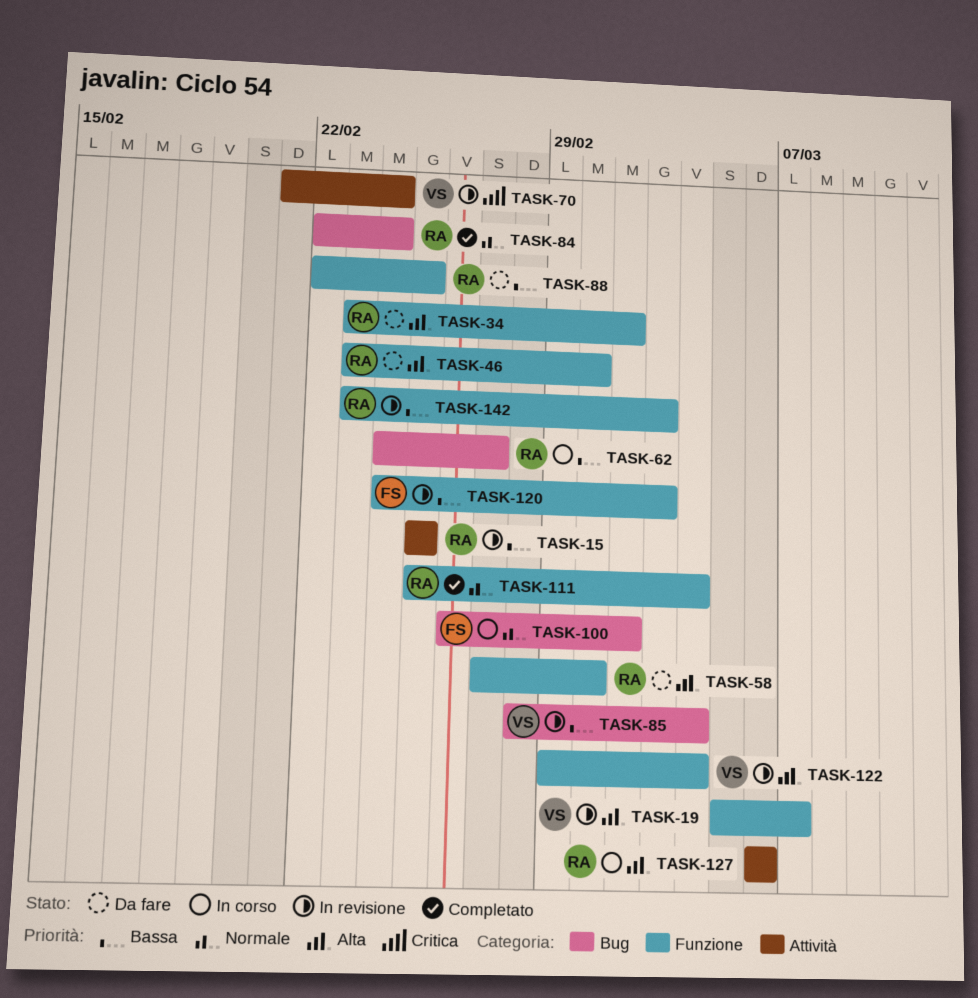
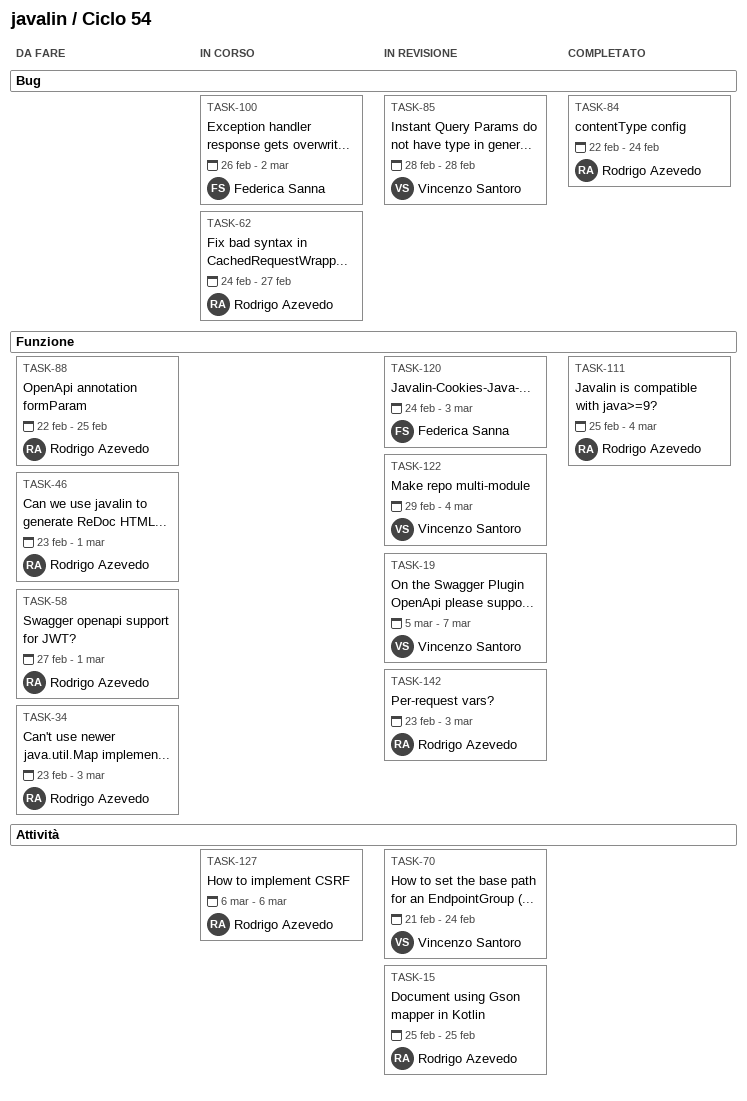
TASK-34, due: Mar 2 -> Mar 3
TASK-85, due: Mar 4 -> Feb 28

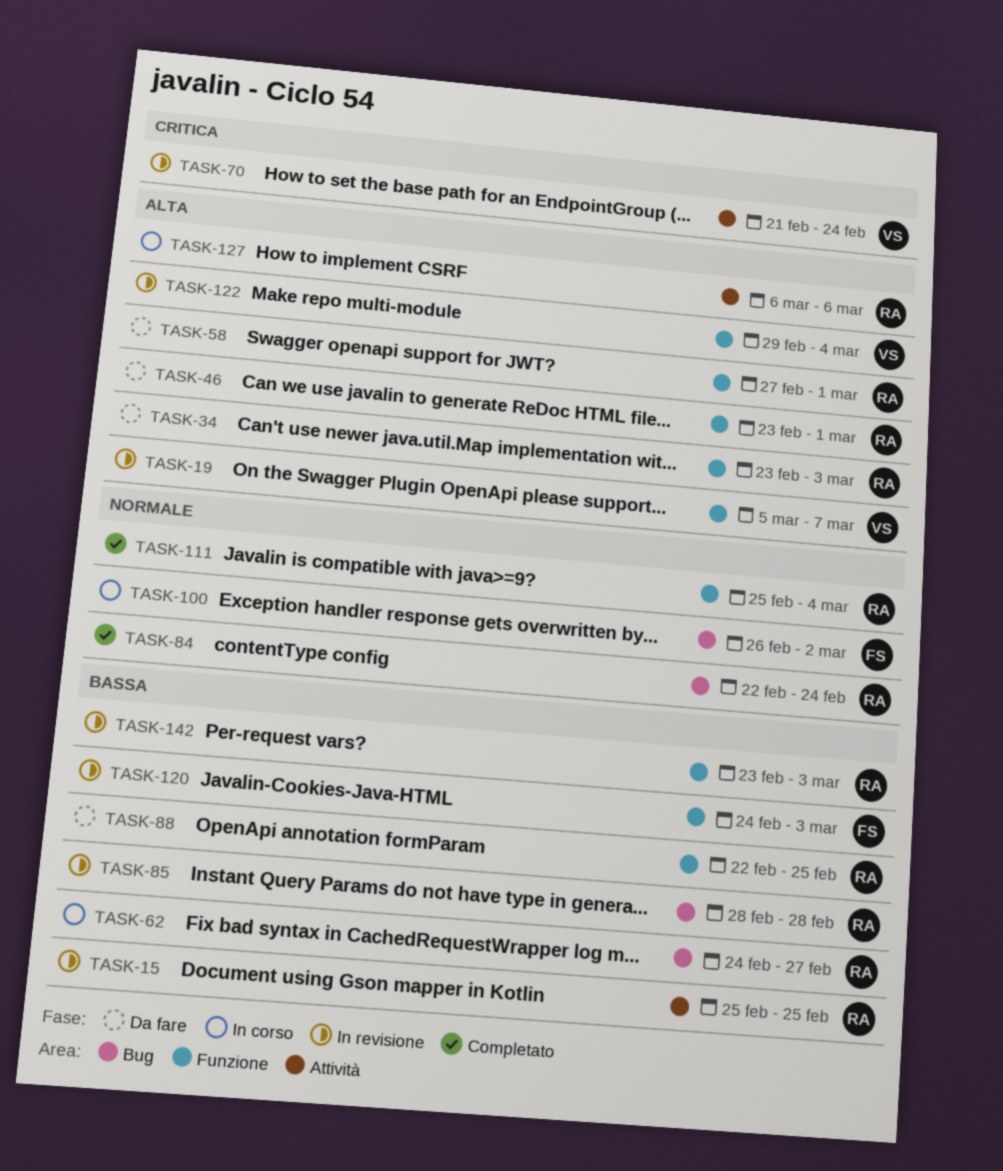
TASK-85, owner: Vincenzo Santoro -> Rodrigo Azevedo

